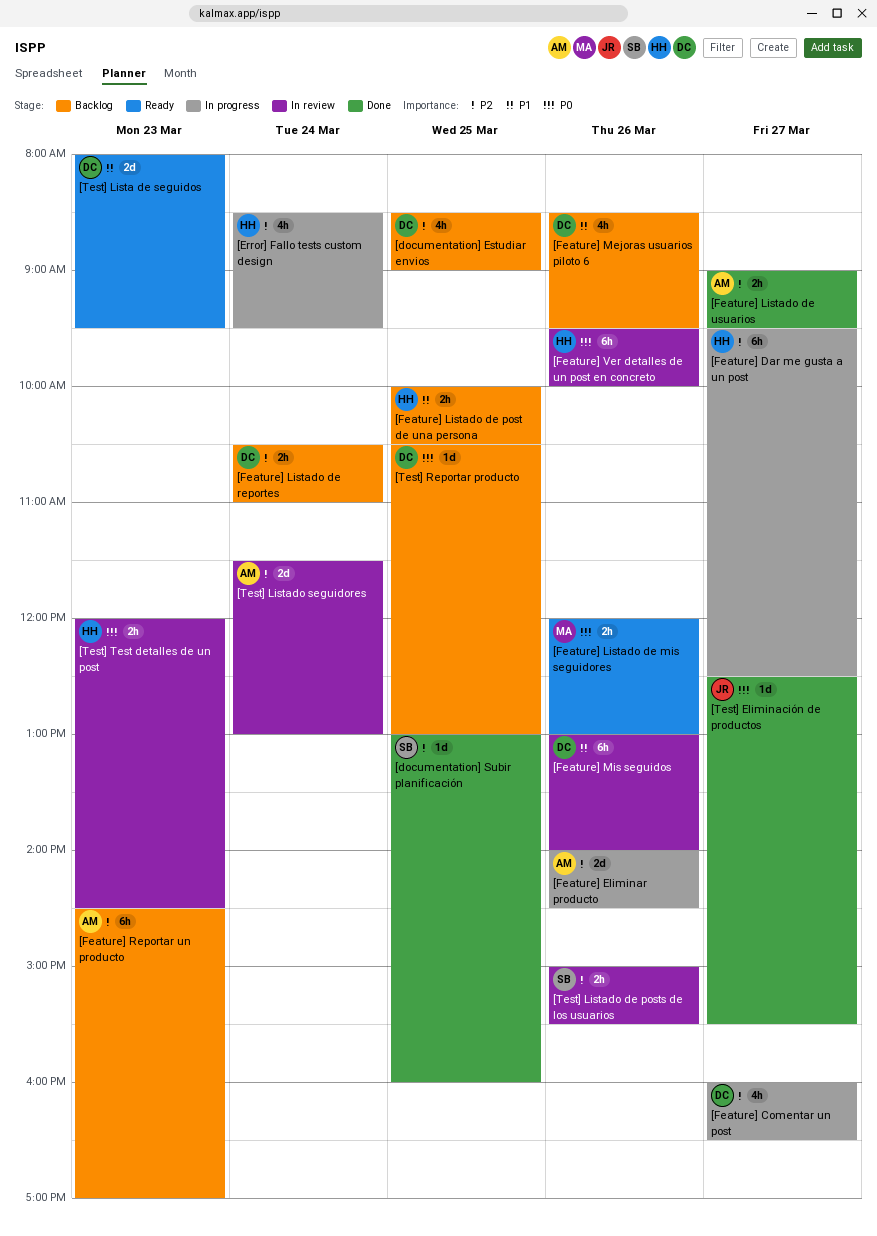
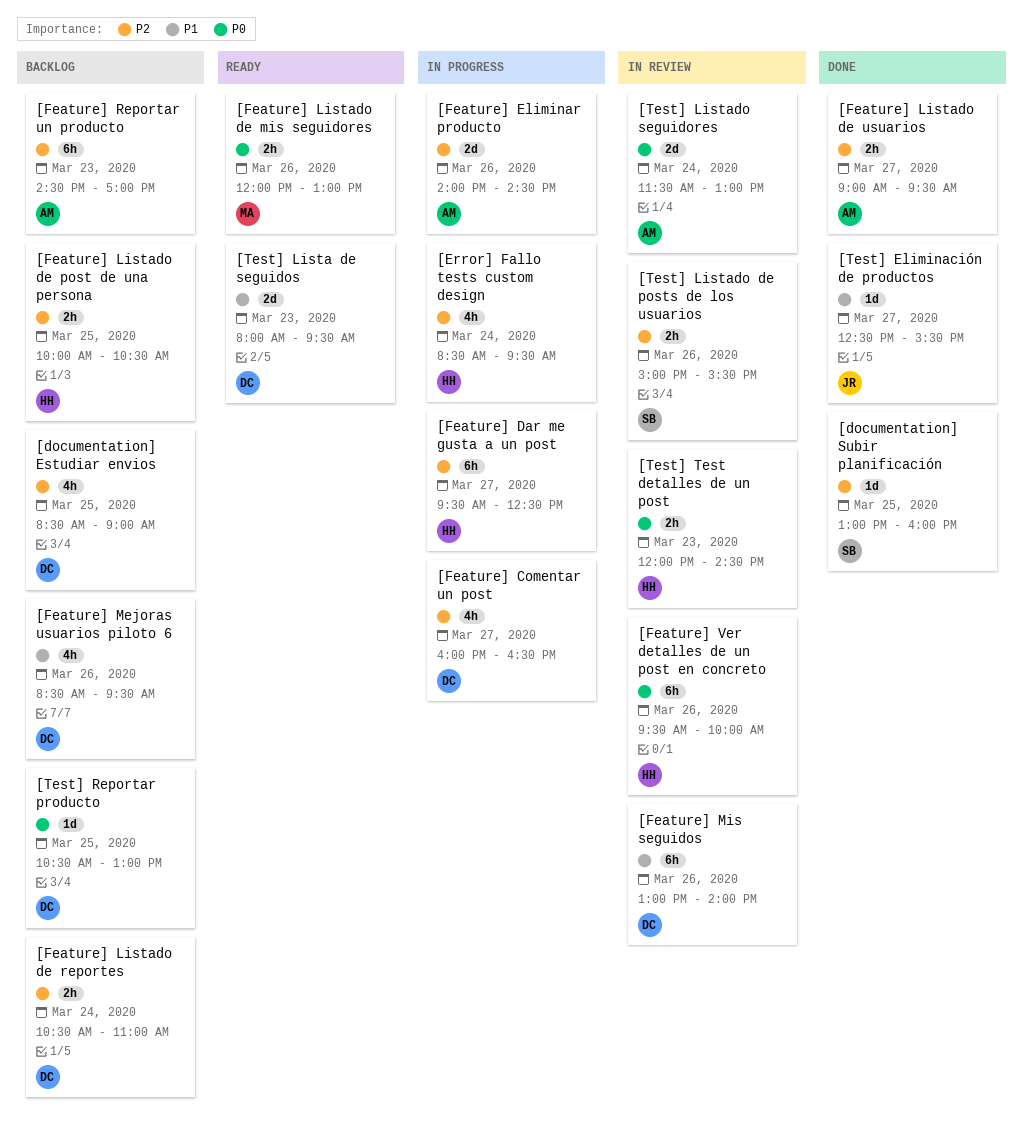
[Feature] Listado de post de una persona, priority: P1 -> P2
[Test] Eliminación de productos, priority: P0 -> P1
[Test] Listado seguidores, priority: P2 -> P0

